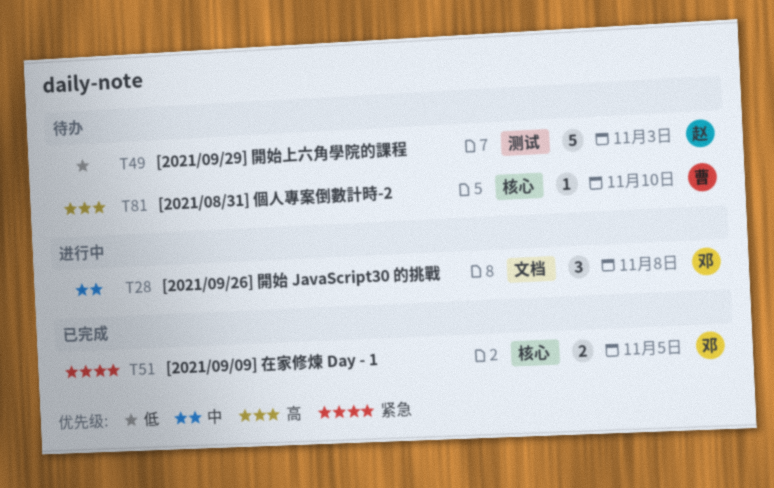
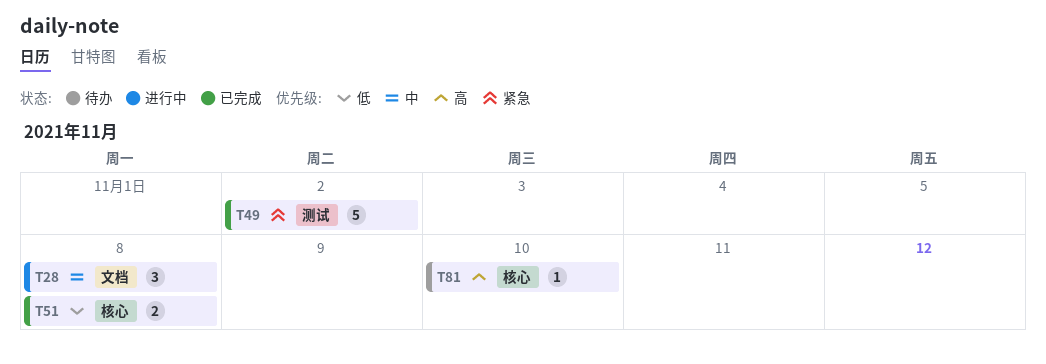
T49, status: 待办 -> 已完成
T49, priority: 低 -> 紧急
T49, due: Nov 3 -> Nov 2
T51, priority: 紧急 -> 低
T51, due: Nov 5 -> Nov 8

